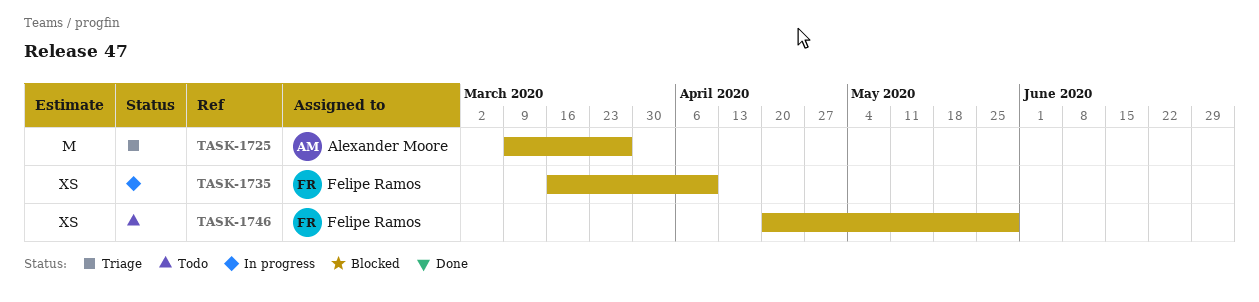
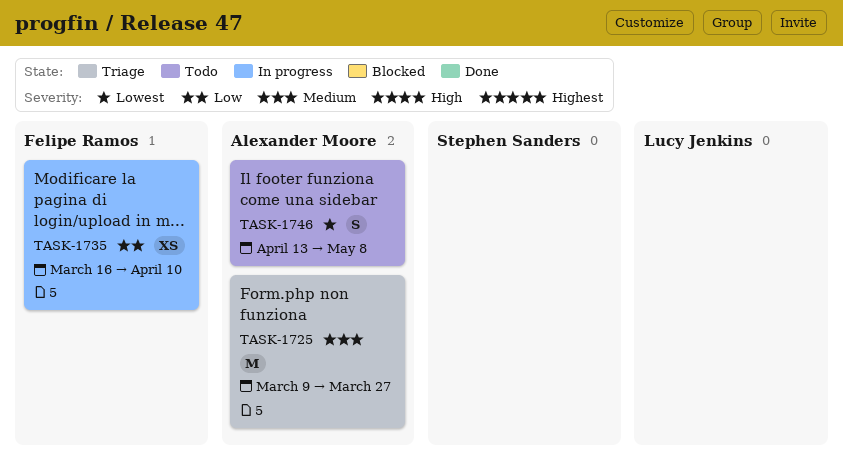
TASK-1746, owner: Felipe Ramos -> Alexander Moore
TASK-1746, estimate: XS -> S
TASK-1746, start: Apr 20 -> Apr 13
TASK-1746, due: May 29 -> May 8

